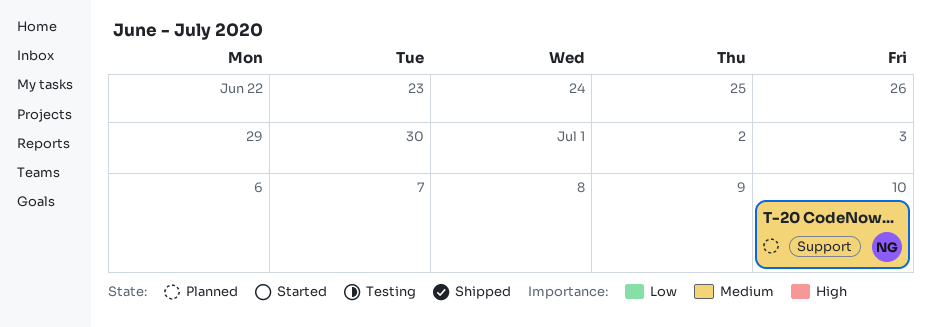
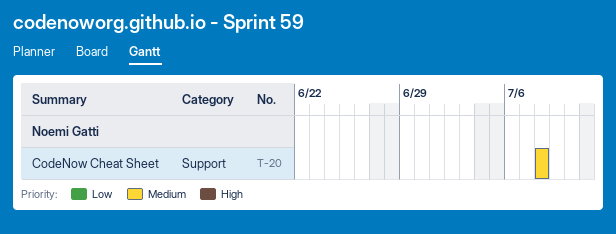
T-20, due: Jul 10 -> Jul 8

